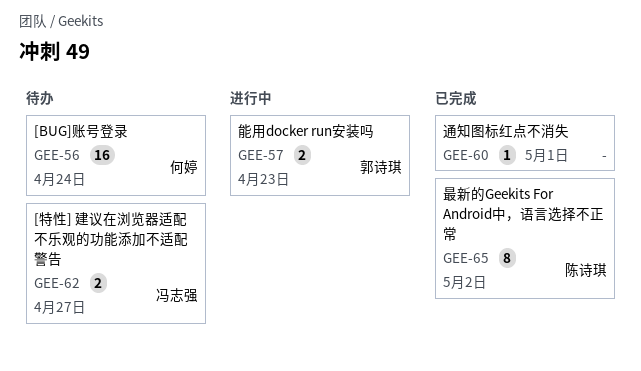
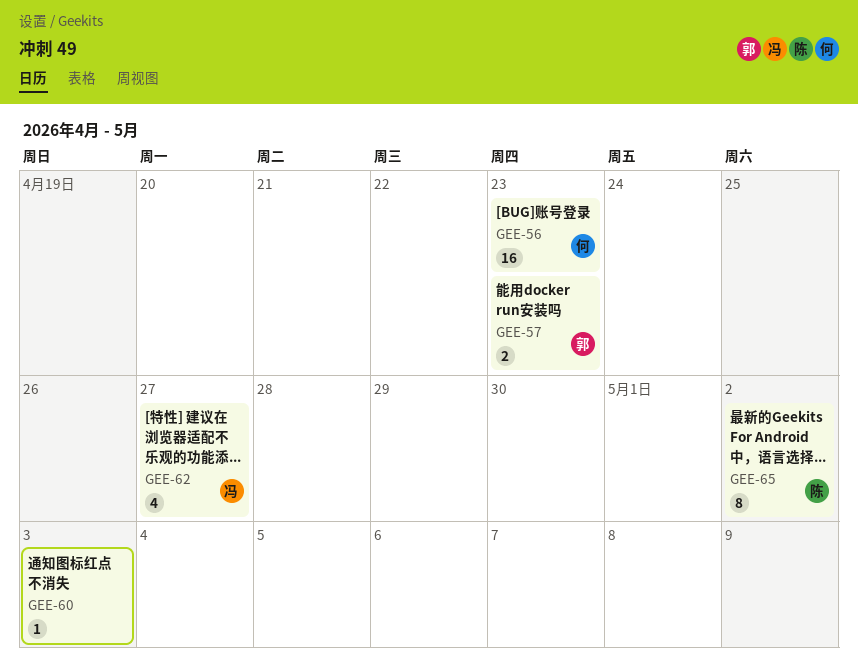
GEE-56, due: Apr 24 -> Apr 23
GEE-60, due: May 1 -> May 3
GEE-62, estimate: 2 -> 4

